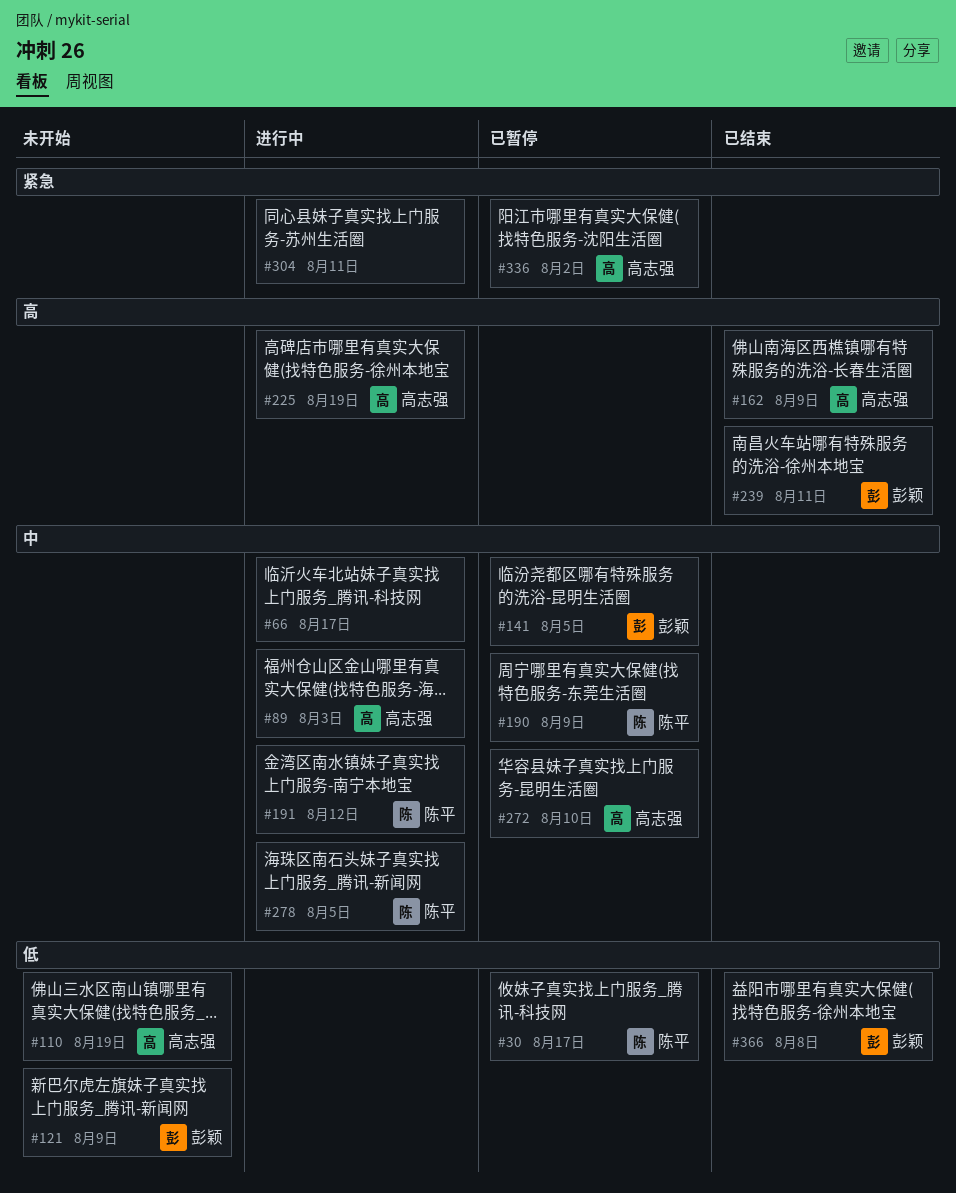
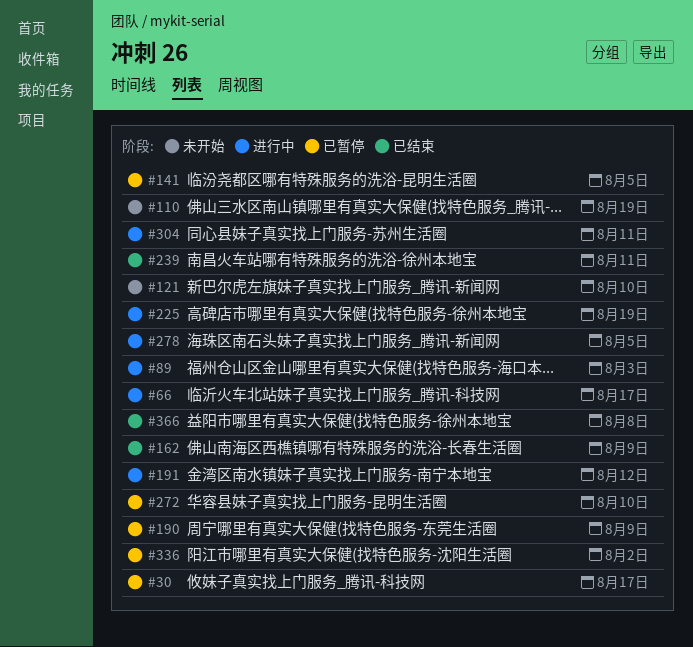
#121, due: Aug 9 -> Aug 10

